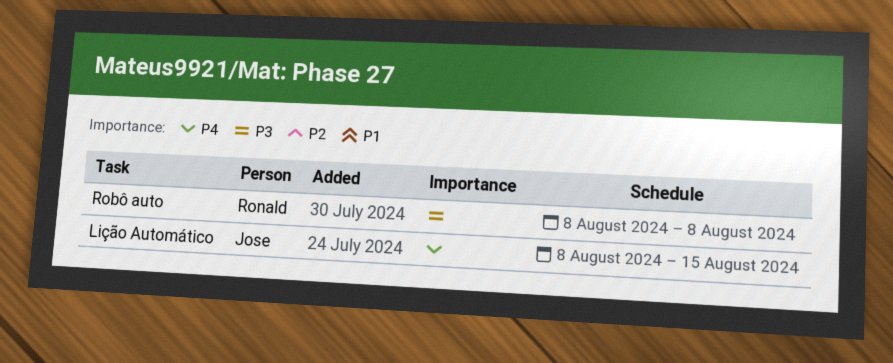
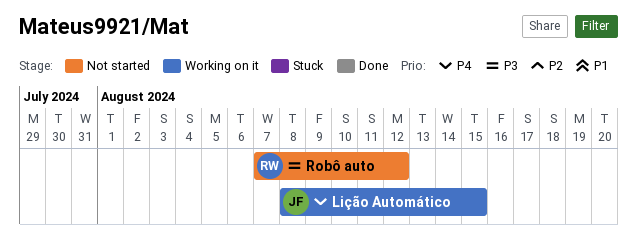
Robô auto, start: Aug 8 -> Aug 7
Robô auto, due: Aug 8 -> Aug 12

